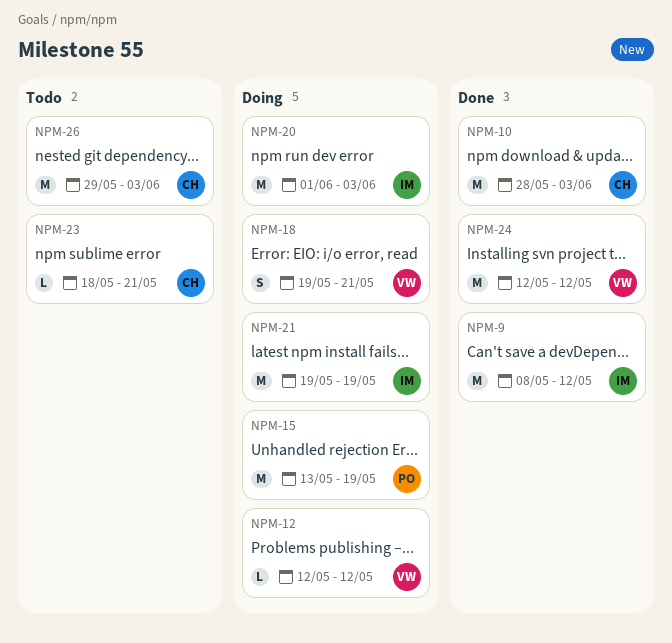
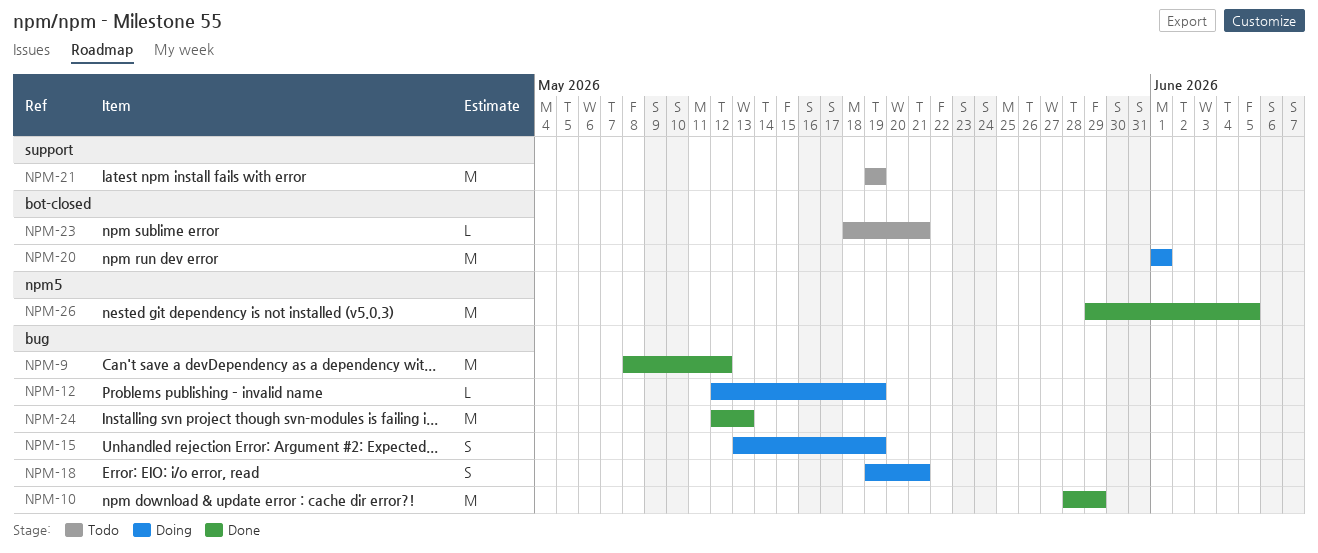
NPM-10, due: Jun 3 -> May 29
NPM-12, due: May 12 -> May 19
NPM-15, estimate: M -> S
NPM-20, due: Jun 3 -> Jun 1
NPM-21, status: Doing -> Todo
NPM-24, due: May 12 -> May 13
NPM-26, status: Todo -> Done
NPM-26, due: Jun 3 -> Jun 5

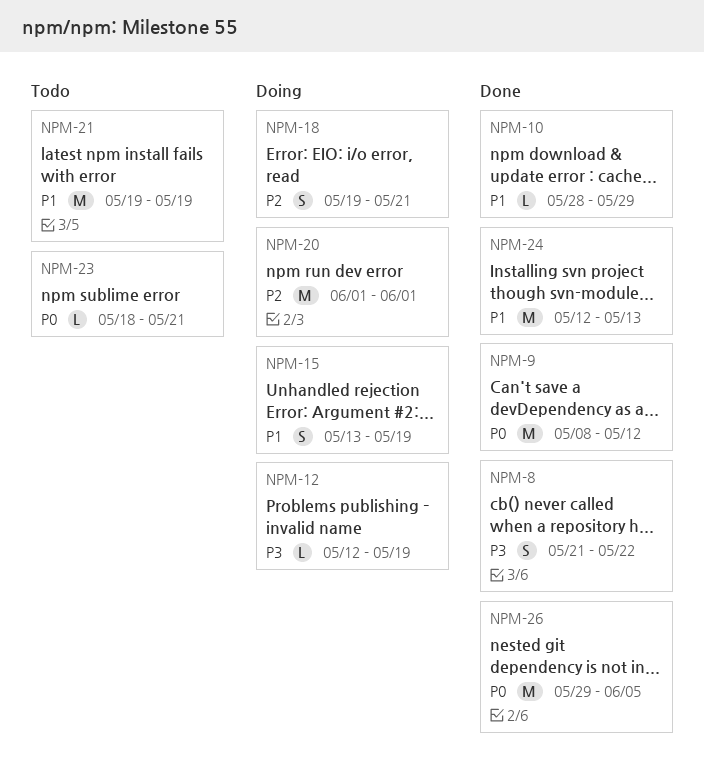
NPM-8: none -> present
NPM-10, estimate: M -> L

